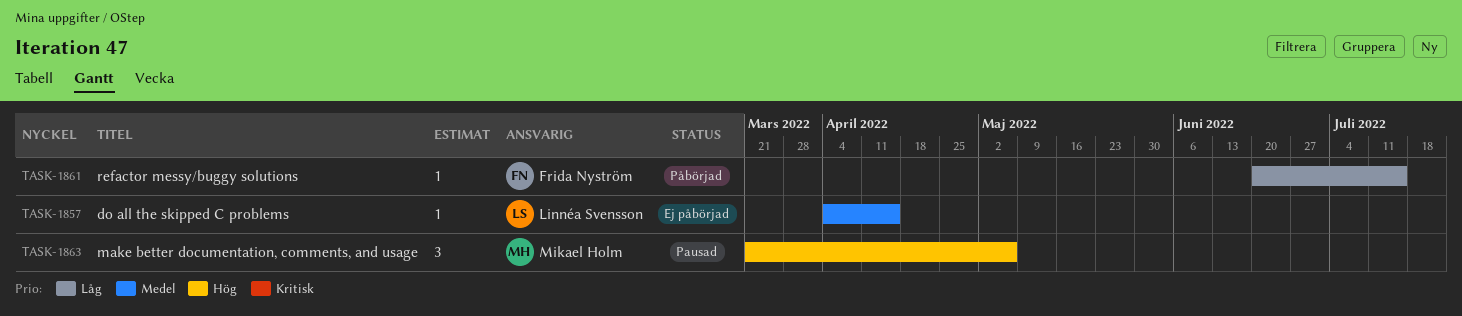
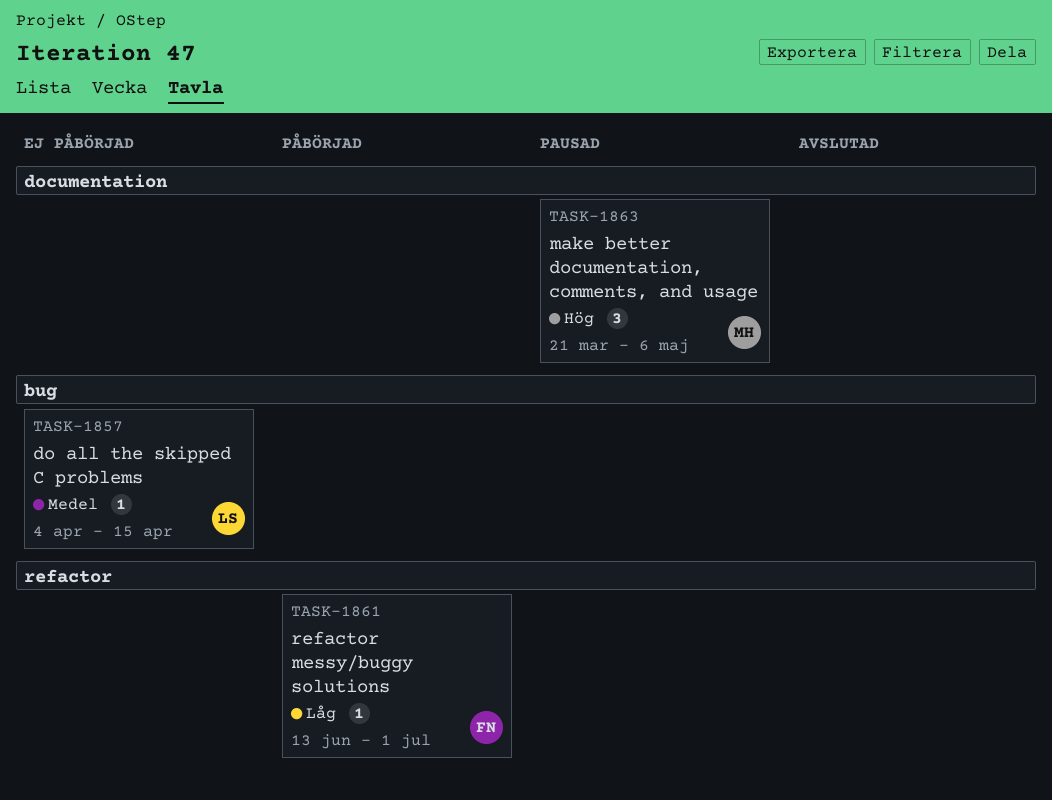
TASK-1861, start: Jun 20 -> Jun 13
TASK-1861, due: Jul 15 -> Jul 1

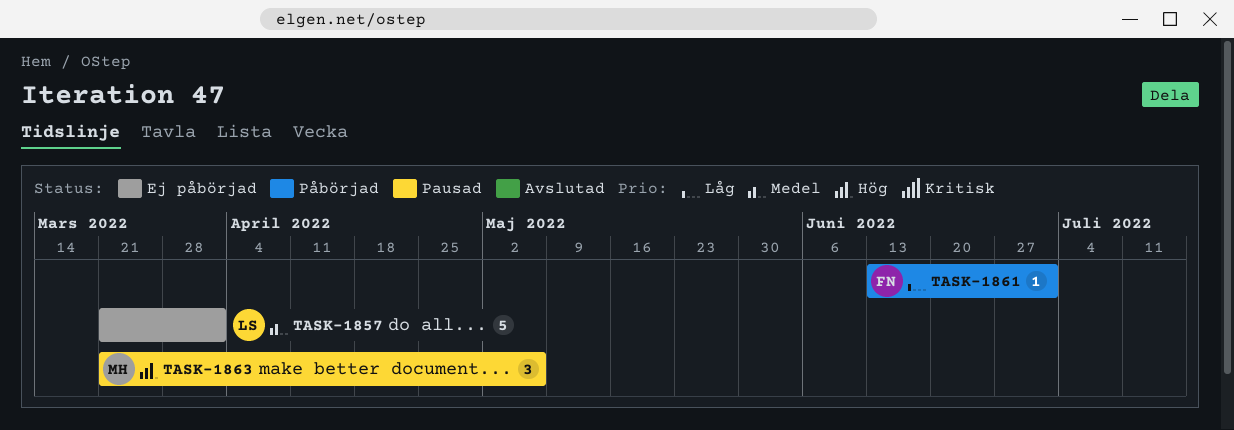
TASK-1857, estimate: 1 -> 5
TASK-1857, start: Apr 4 -> Mar 21
TASK-1857, due: Apr 15 -> Apr 1

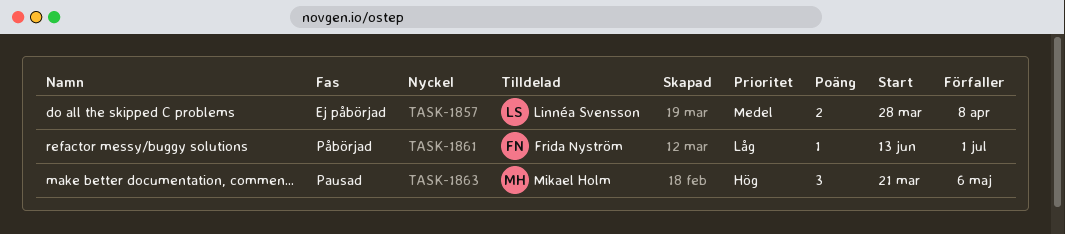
TASK-1857, estimate: 5 -> 2
TASK-1857, start: Mar 21 -> Mar 28
TASK-1857, due: Apr 1 -> Apr 8

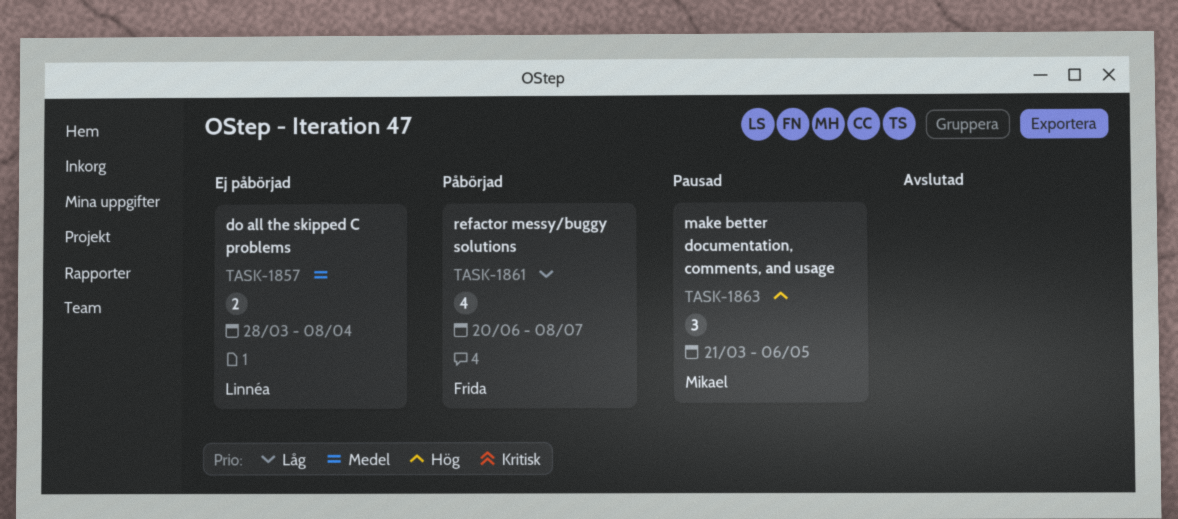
TASK-1861, estimate: 1 -> 4
TASK-1861, start: Jun 13 -> Jun 20
TASK-1861, due: Jul 1 -> Jul 8

